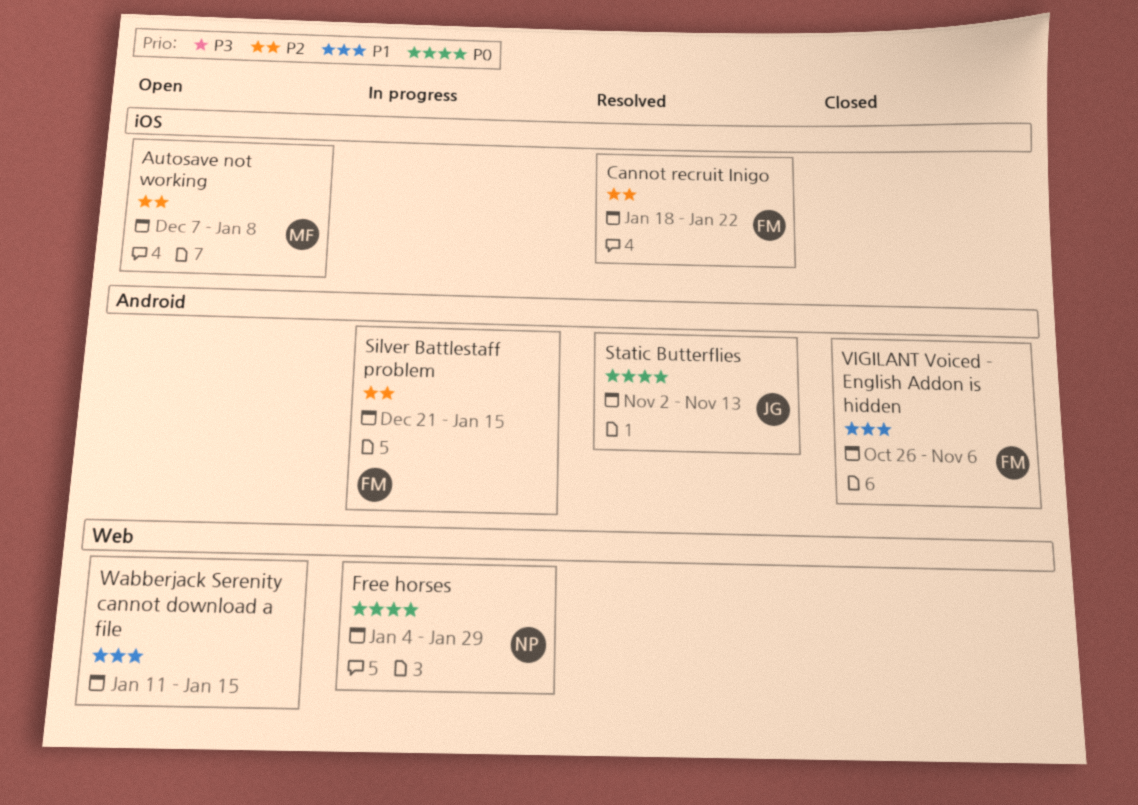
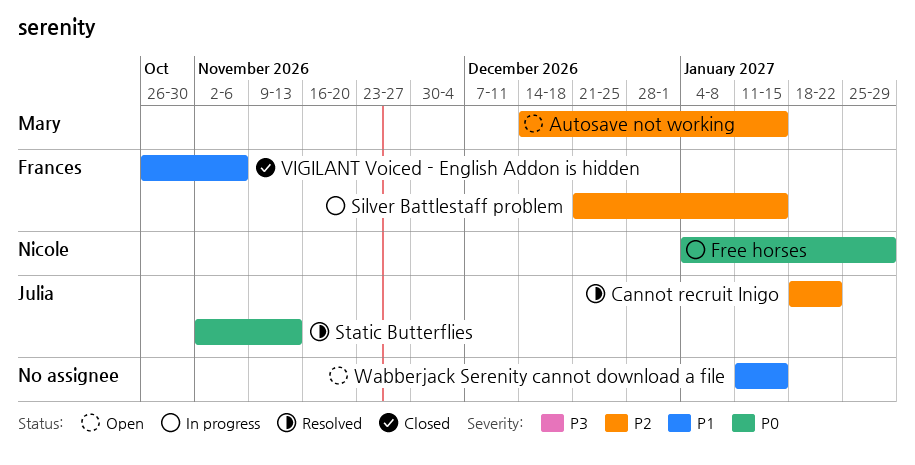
Autosave not working, start: Dec 7 -> Dec 14
Autosave not working, due: Jan 8 -> Jan 15
Cannot recruit Inigo, owner: Frances -> Julia

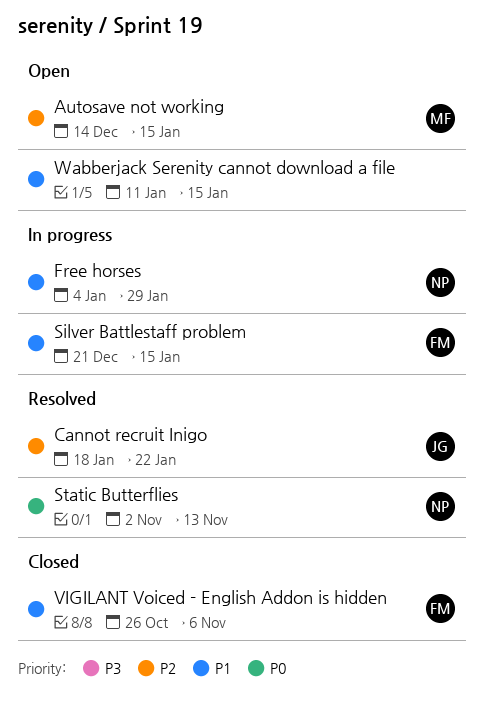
Free horses, priority: P0 -> P1
Silver Battlestaff problem, priority: P2 -> P1
Static Butterflies, owner: Julia -> Nicole

